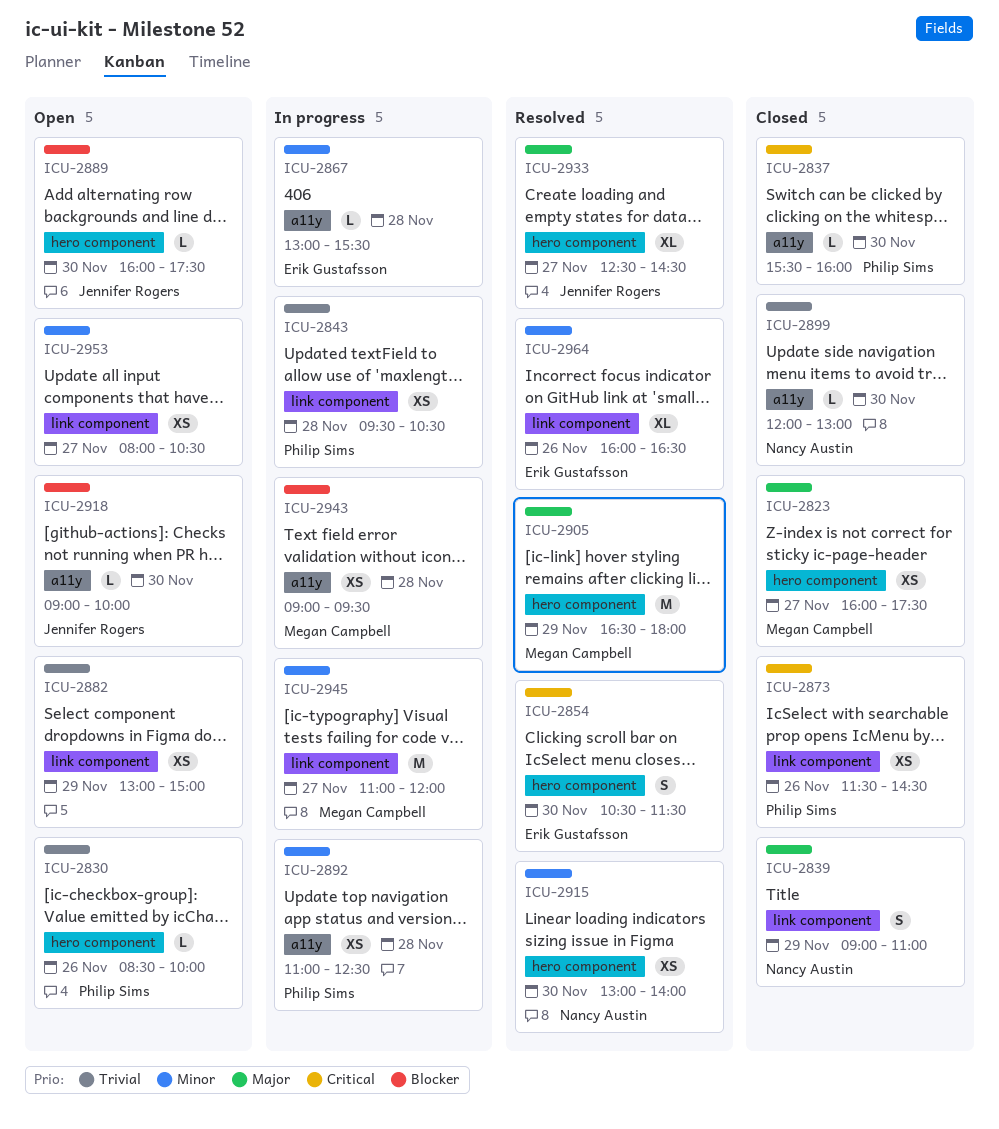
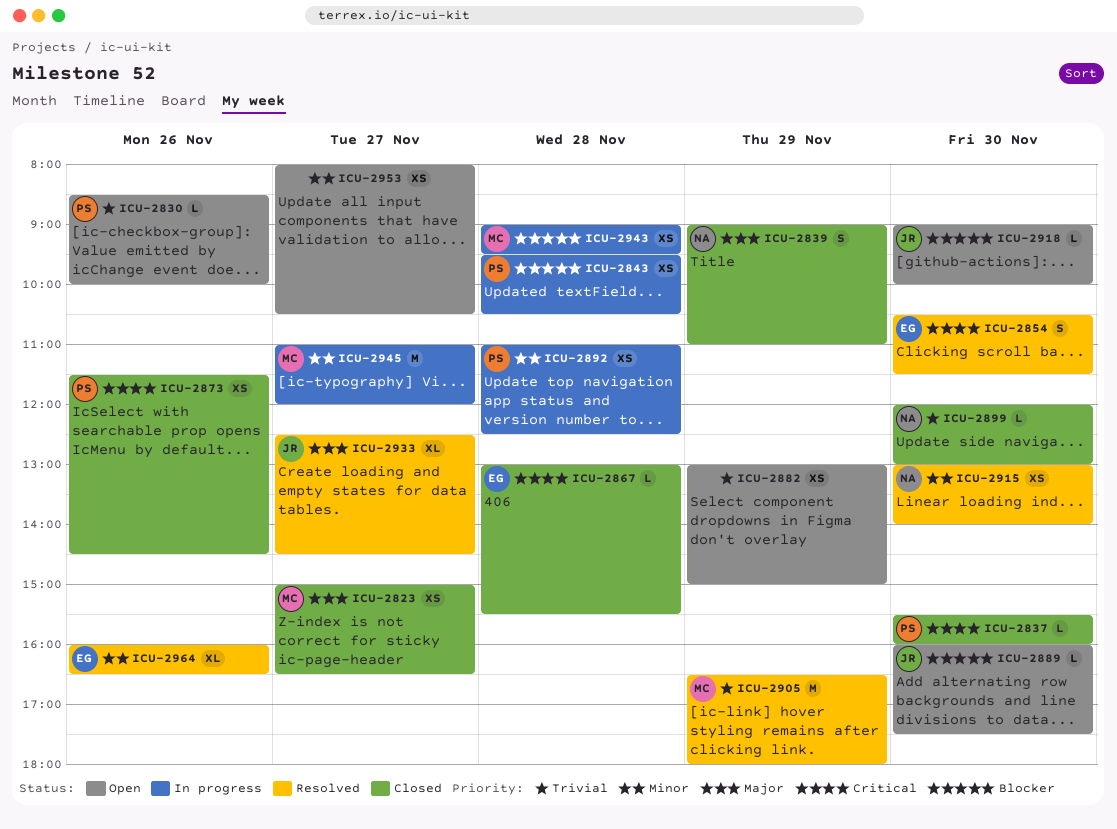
ICU-2823, begins: 16:00 -> 15:00
ICU-2823, ends: 17:30 -> 16:30
ICU-2843, priority: Trivial -> Blocker
ICU-2867, status: In progress -> Closed
ICU-2867, priority: Minor -> Critical
ICU-2905, priority: Major -> Trivial

